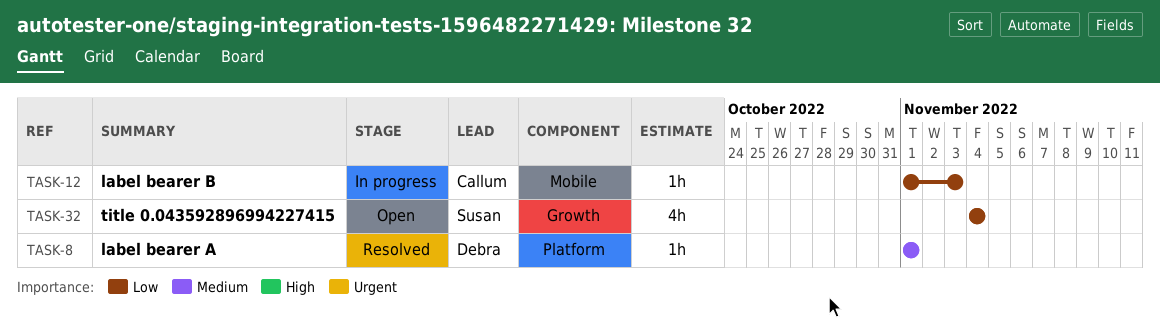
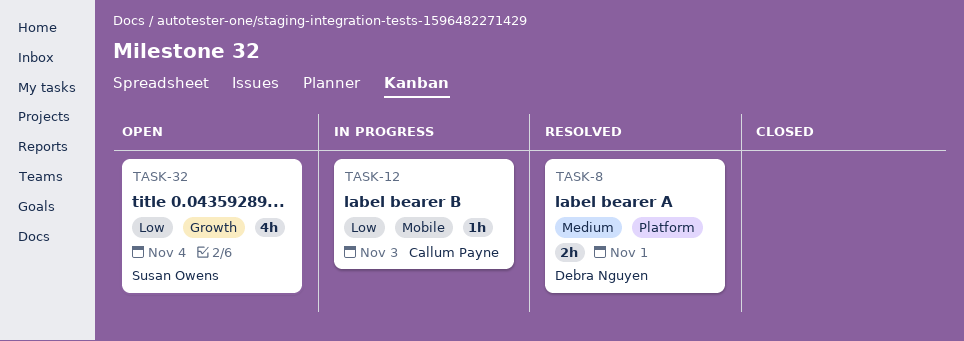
TASK-8, estimate: 1h -> 2h

